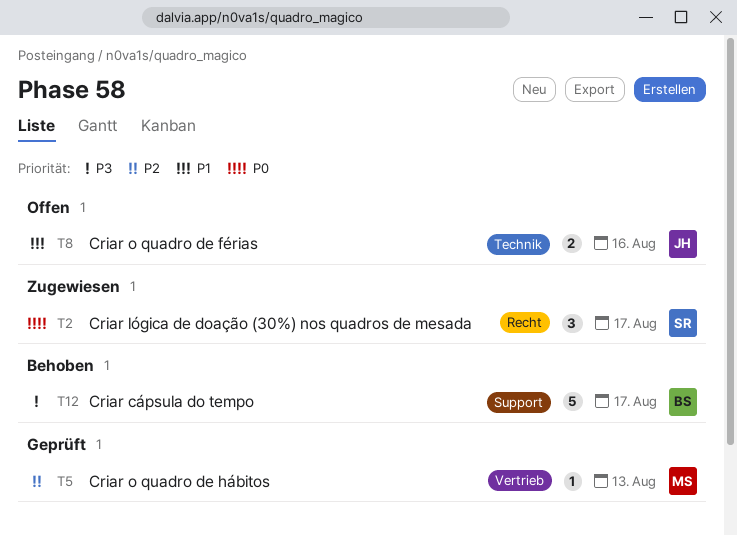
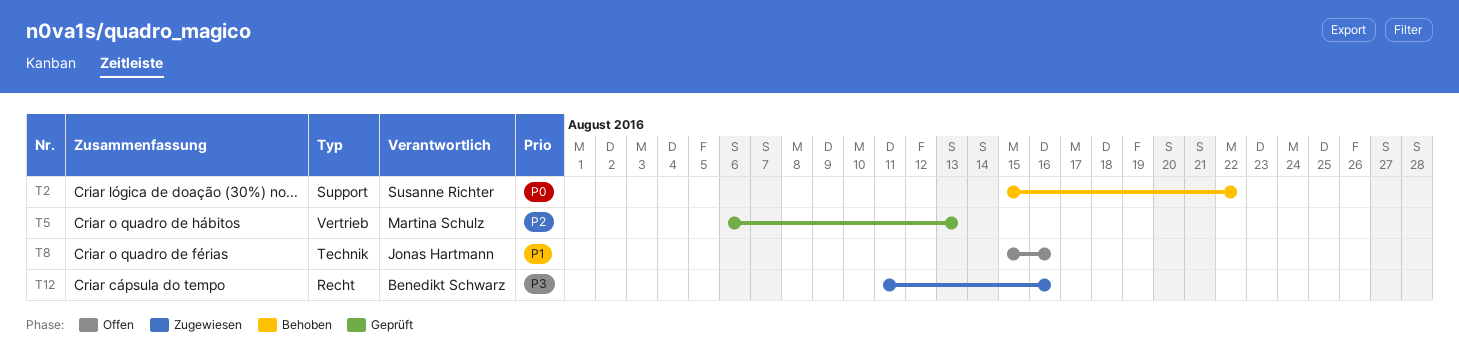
T2, status: Zugewiesen -> Behoben
T2, label: Recht -> Support
T2, due: Aug 17 -> Aug 22
T12, status: Behoben -> Zugewiesen
T12, label: Support -> Recht
T12, due: Aug 17 -> Aug 16

